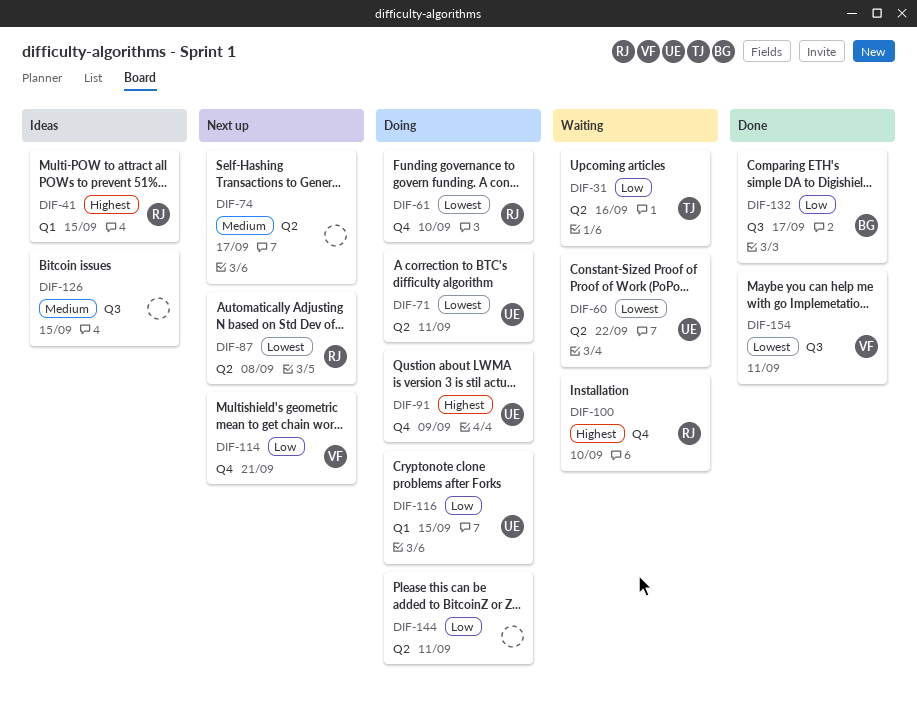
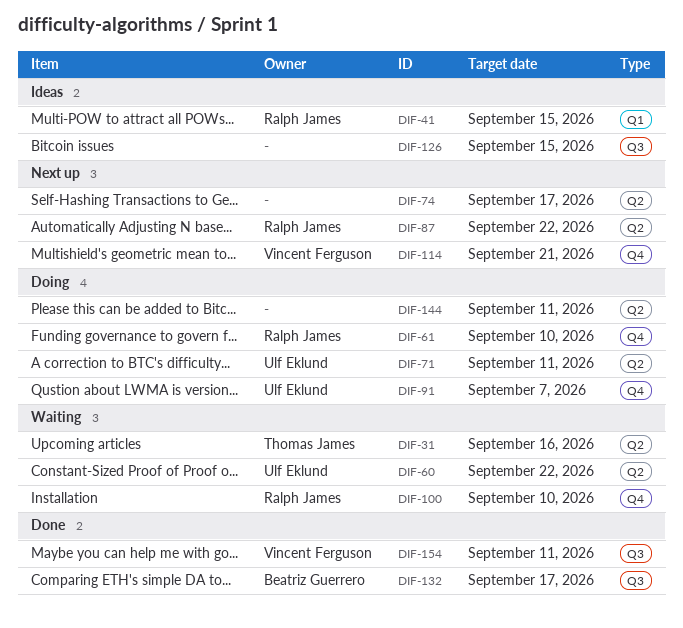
DIF-87, due: Sep 8 -> Sep 22
DIF-91, due: Sep 9 -> Sep 7
DIF-116: present -> none

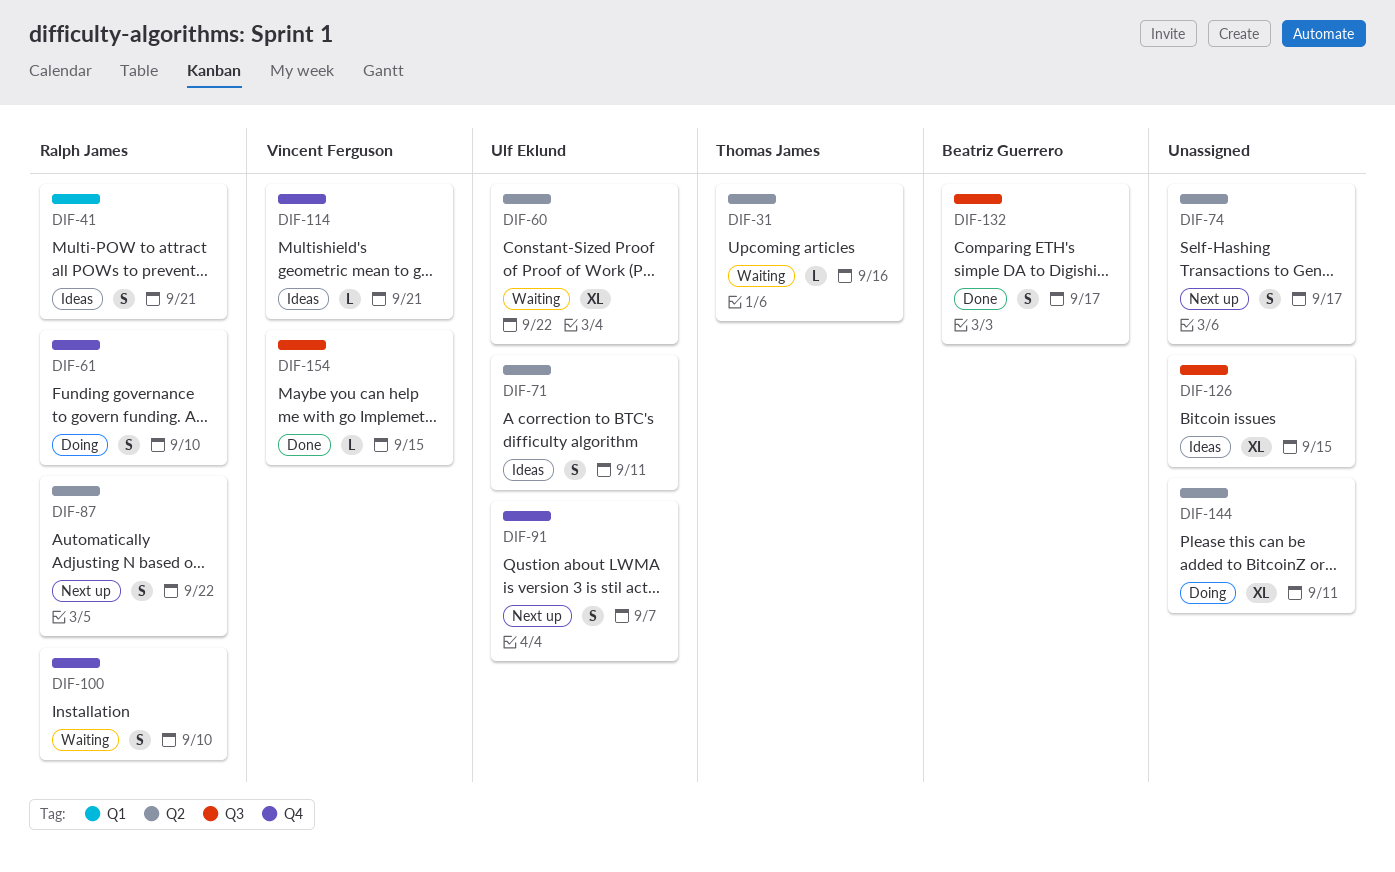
DIF-41, due: Sep 15 -> Sep 21
DIF-71, status: Doing -> Ideas
DIF-91, status: Doing -> Next up
DIF-114, status: Next up -> Ideas
DIF-154, due: Sep 11 -> Sep 15

